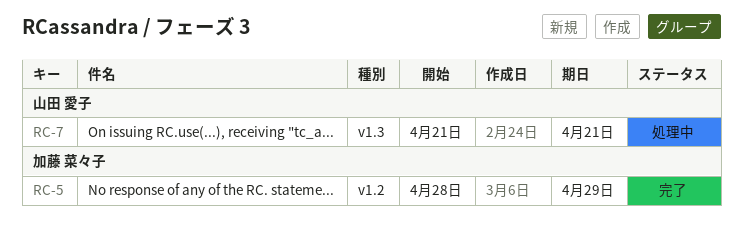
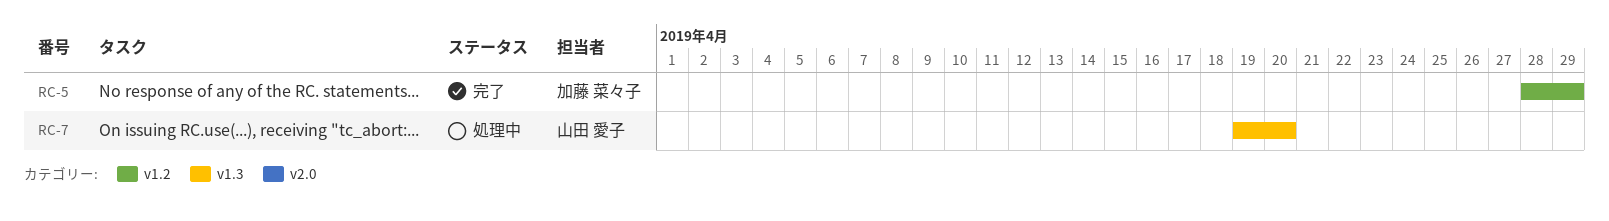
RC-7, start: Apr 21 -> Apr 19
RC-7, due: Apr 21 -> Apr 20

